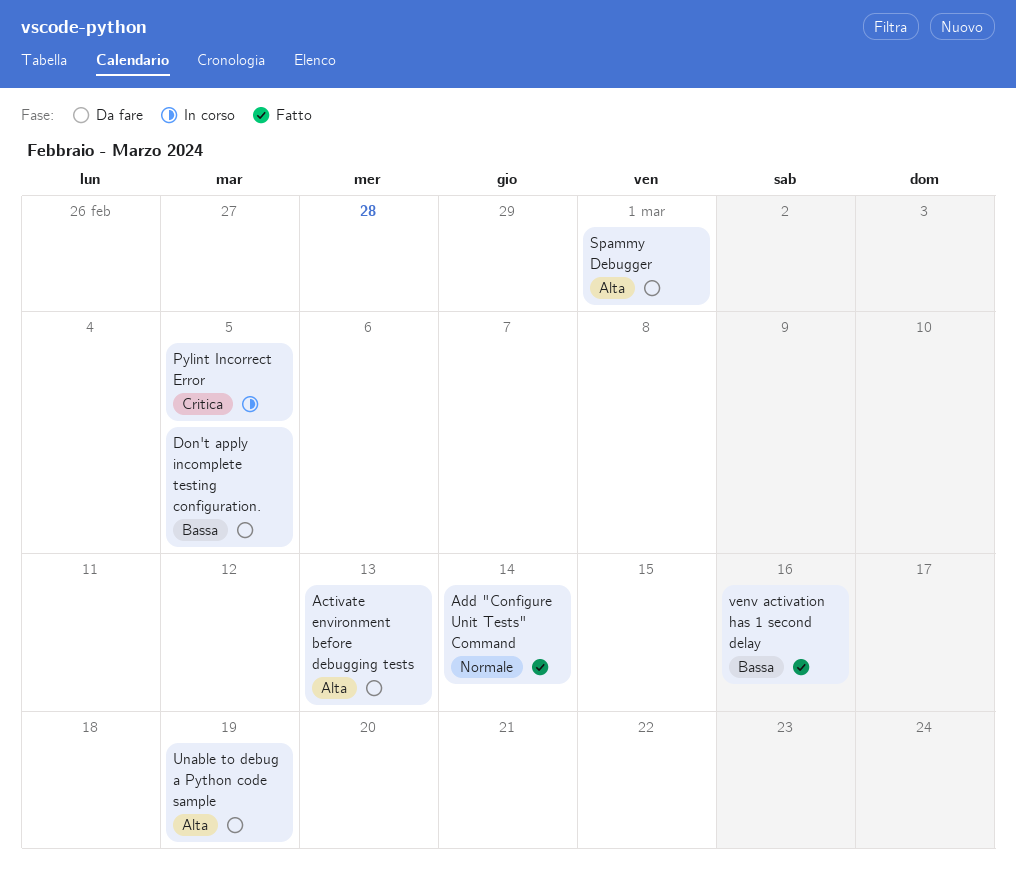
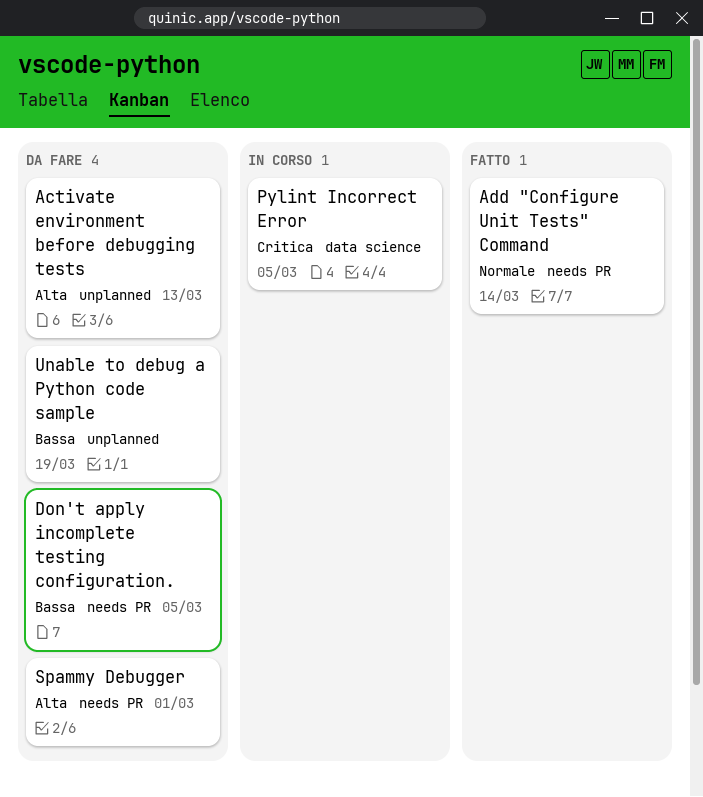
Unable to debug a Python code sample, priority: Alta -> Bassa
venv activation has 1 second delay: present -> none

